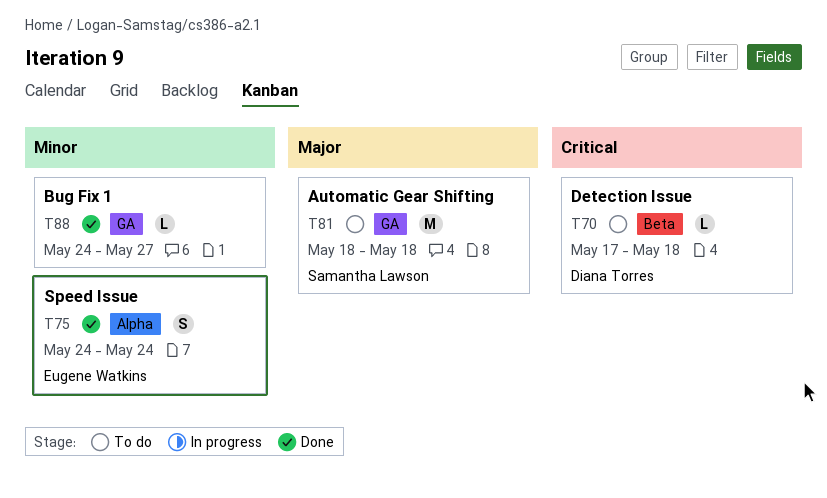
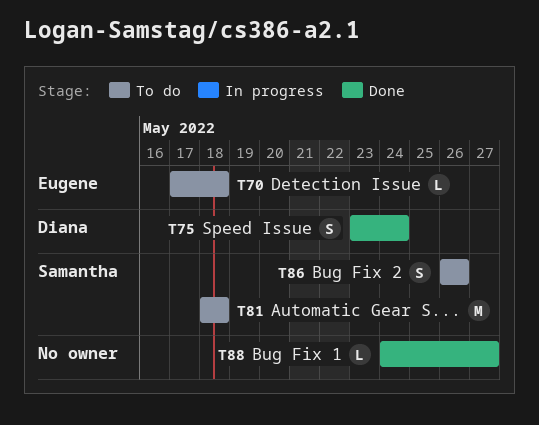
T70, owner: Diana Torres -> Eugene Watkins
T75, owner: Eugene Watkins -> Diana Torres
T75, start: May 24 -> May 23
T86: none -> present

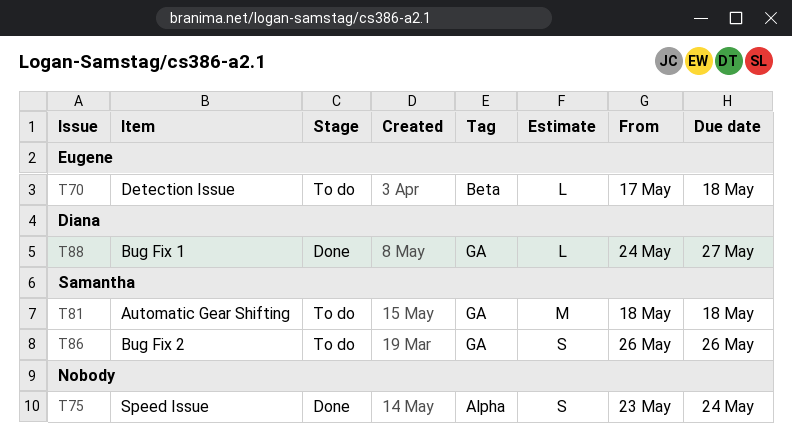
T75, owner: Diana -> none
T88, owner: none -> Diana

